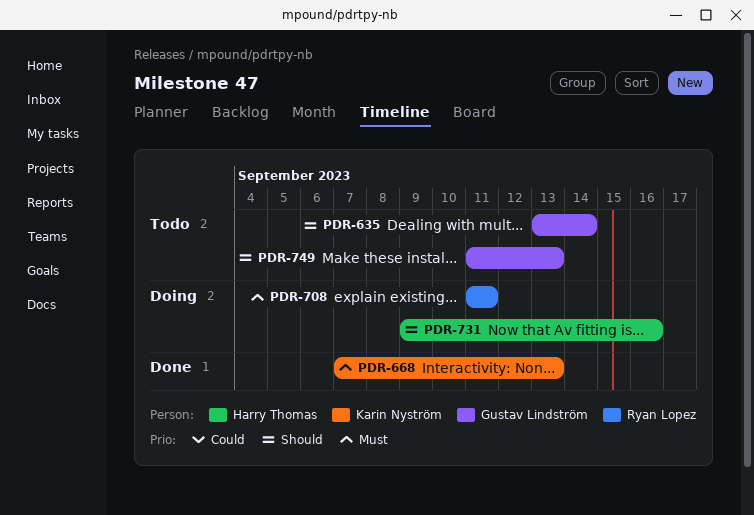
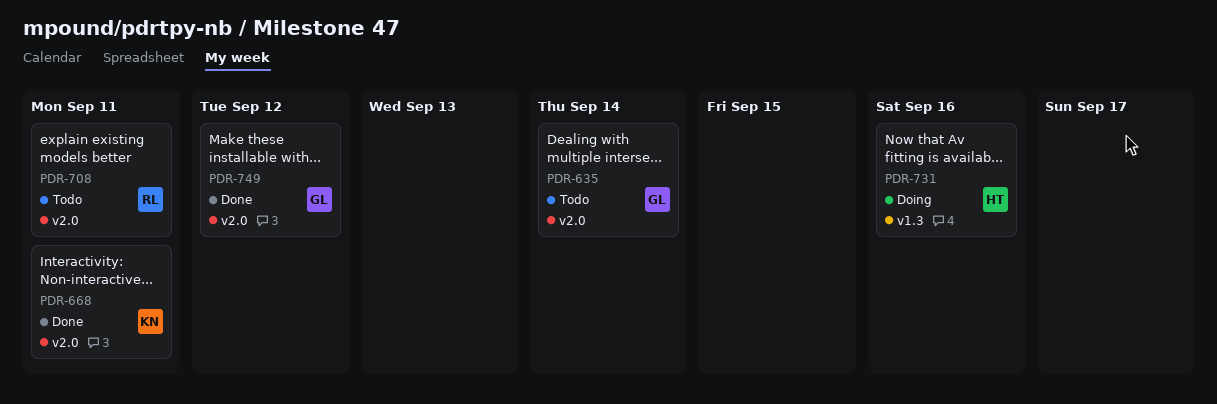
PDR-668, due: Sep 13 -> Sep 11
PDR-708, status: Doing -> Todo
PDR-749, status: Todo -> Done
PDR-749, due: Sep 13 -> Sep 12

